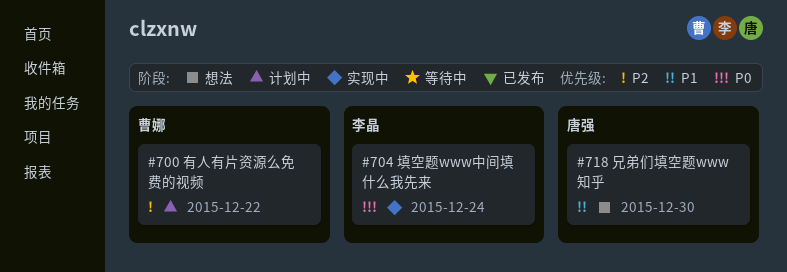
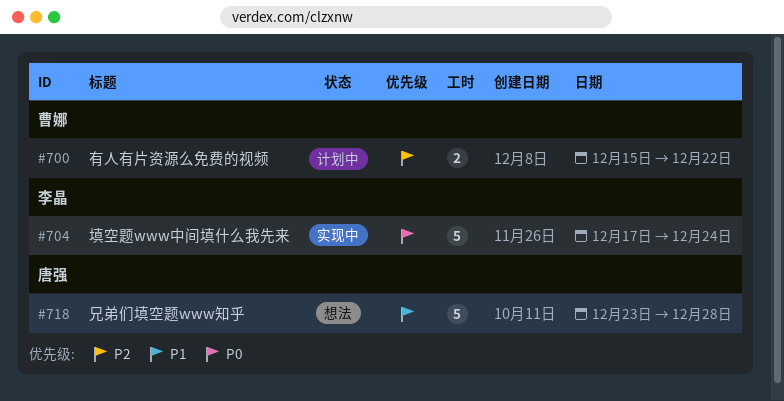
#718, due: Dec 30 -> Dec 28

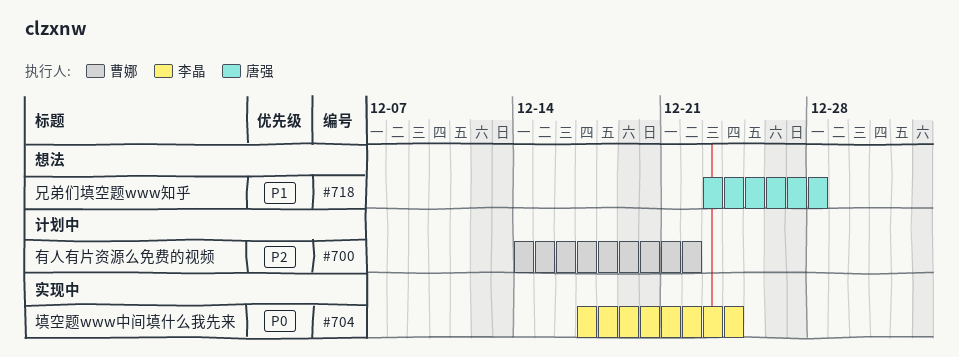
#700, start: Dec 15 -> Dec 14

